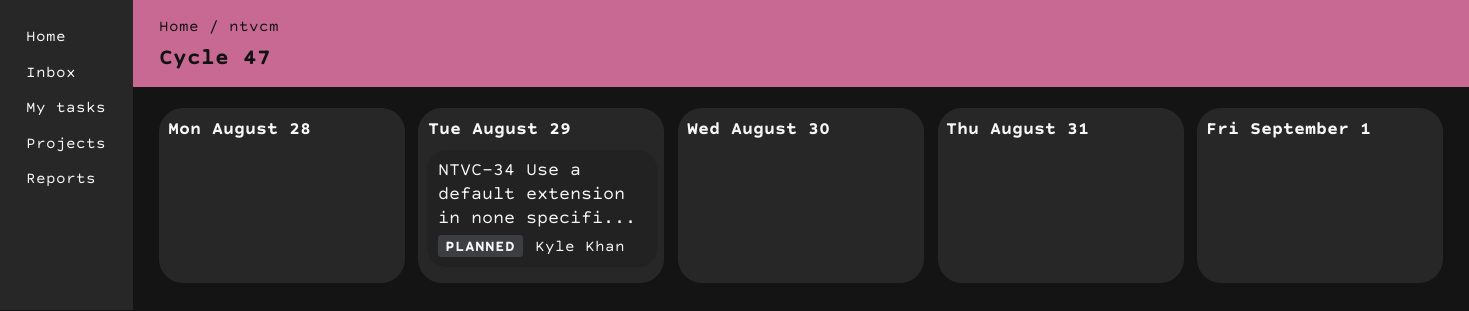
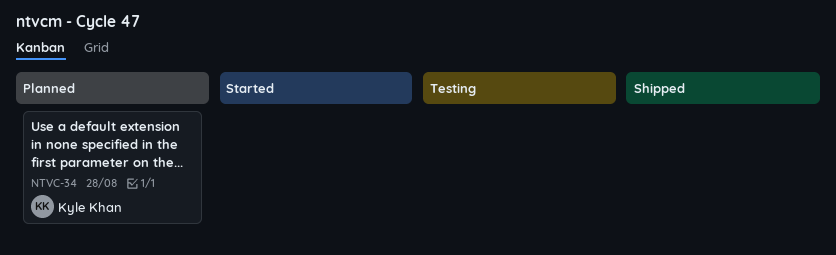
NTVC-34, due: Aug 29 -> Aug 28

